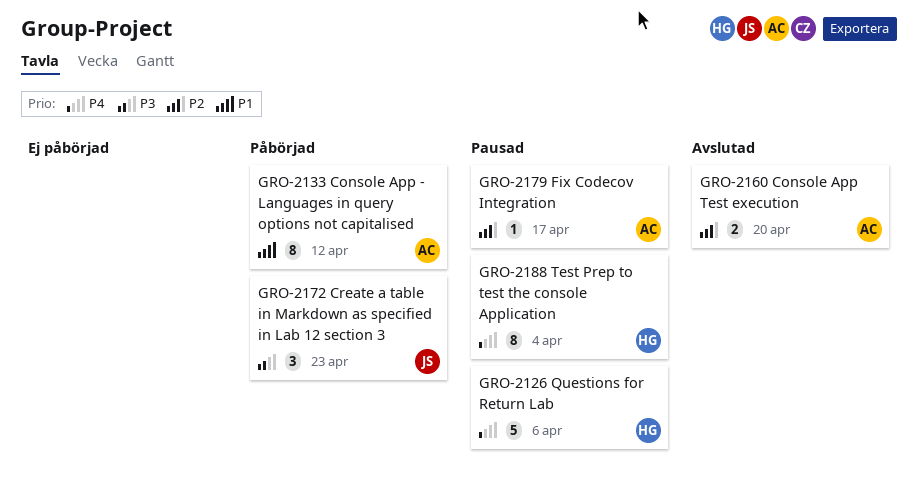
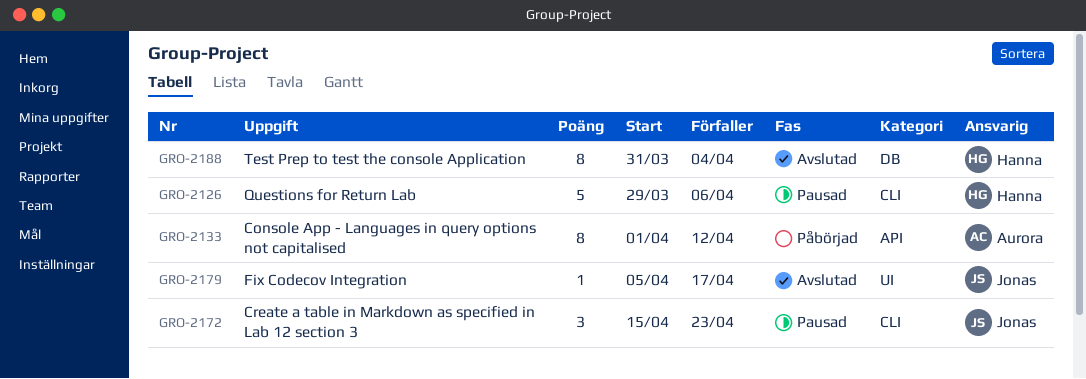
GRO-2160: present -> none
GRO-2172, status: Påbörjad -> Pausad
GRO-2179, status: Pausad -> Avslutad
GRO-2179, owner: Aurora -> Jonas
GRO-2188, status: Pausad -> Avslutad

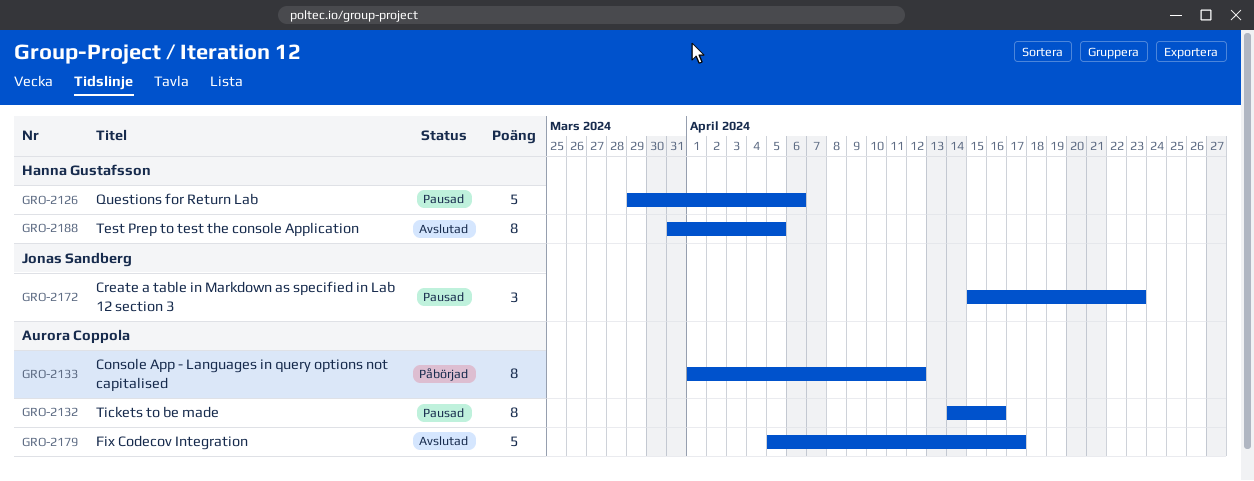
GRO-2132: none -> present
GRO-2179, owner: Jonas Sandberg -> Aurora Coppola
GRO-2179, estimate: 1 -> 5
GRO-2188, due: Apr 4 -> Apr 5

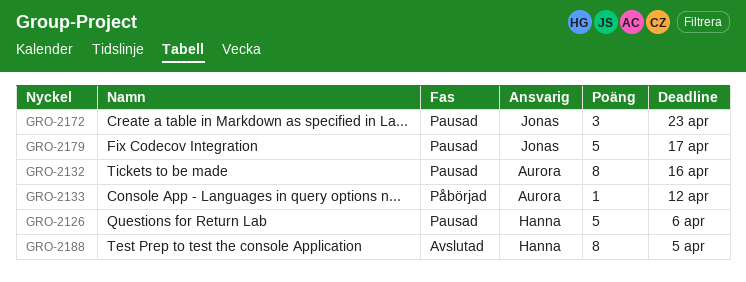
GRO-2133, estimate: 8 -> 1
GRO-2179, status: Avslutad -> Pausad
GRO-2179, owner: Aurora Coppola -> Jonas Sandberg

